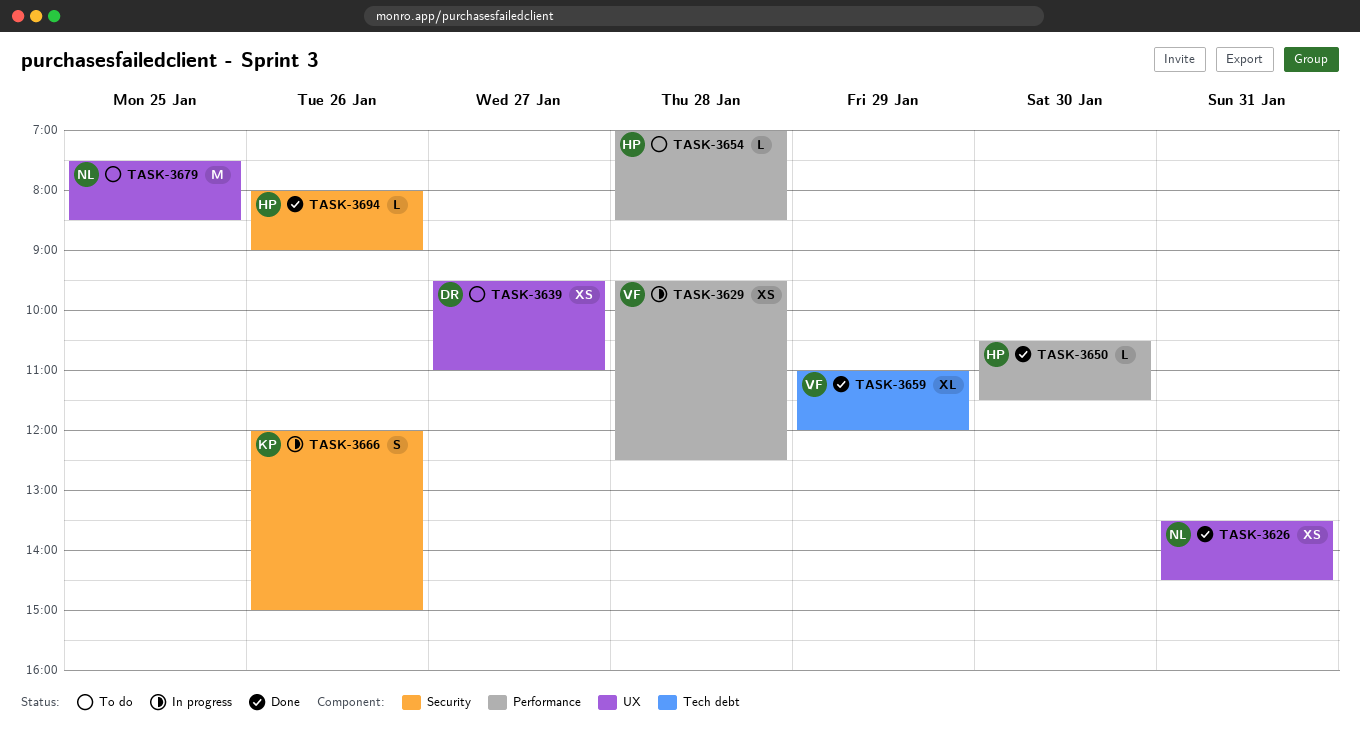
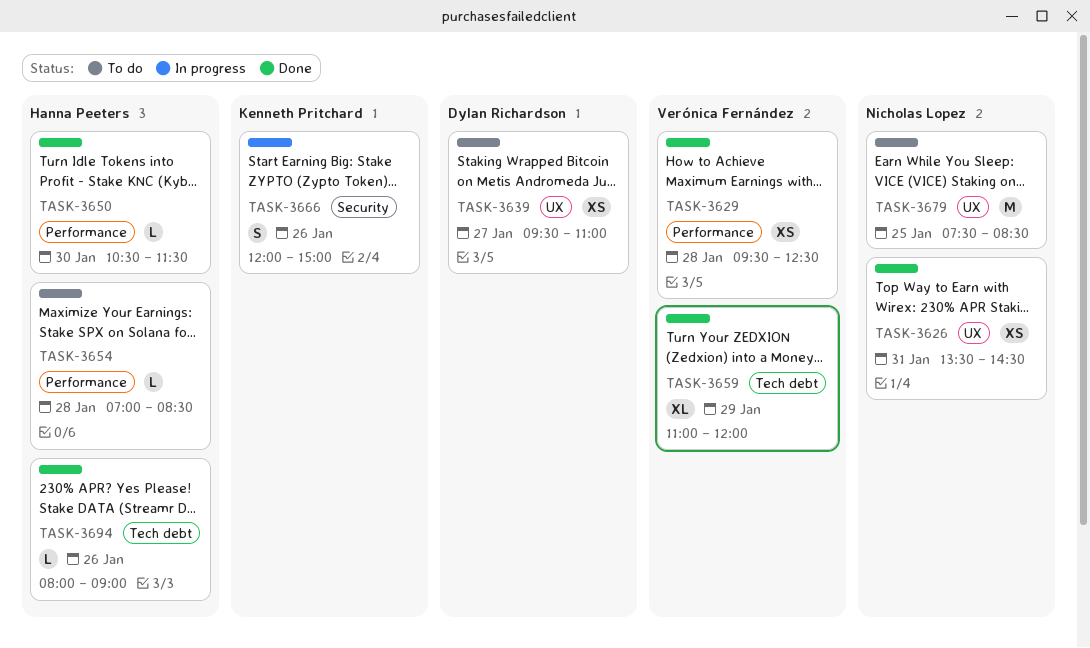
TASK-3629, status: In progress -> Done
TASK-3694, label: Security -> Tech debt

